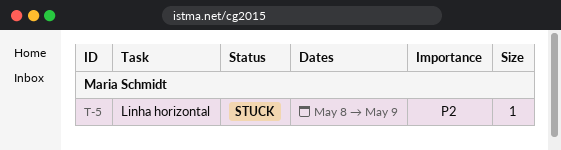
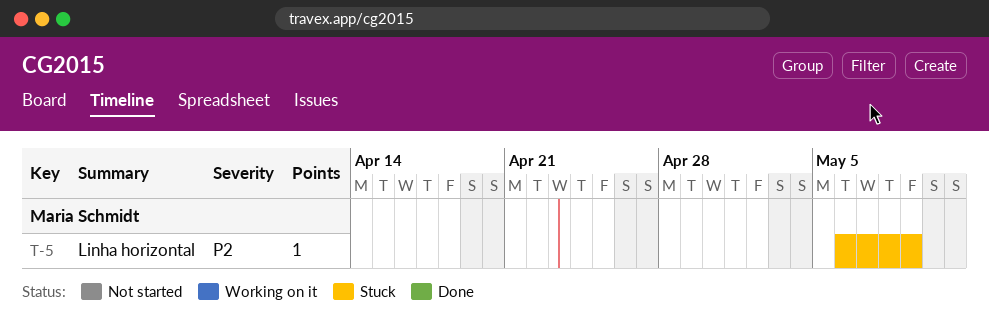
T-5, start: May 8 -> May 6

